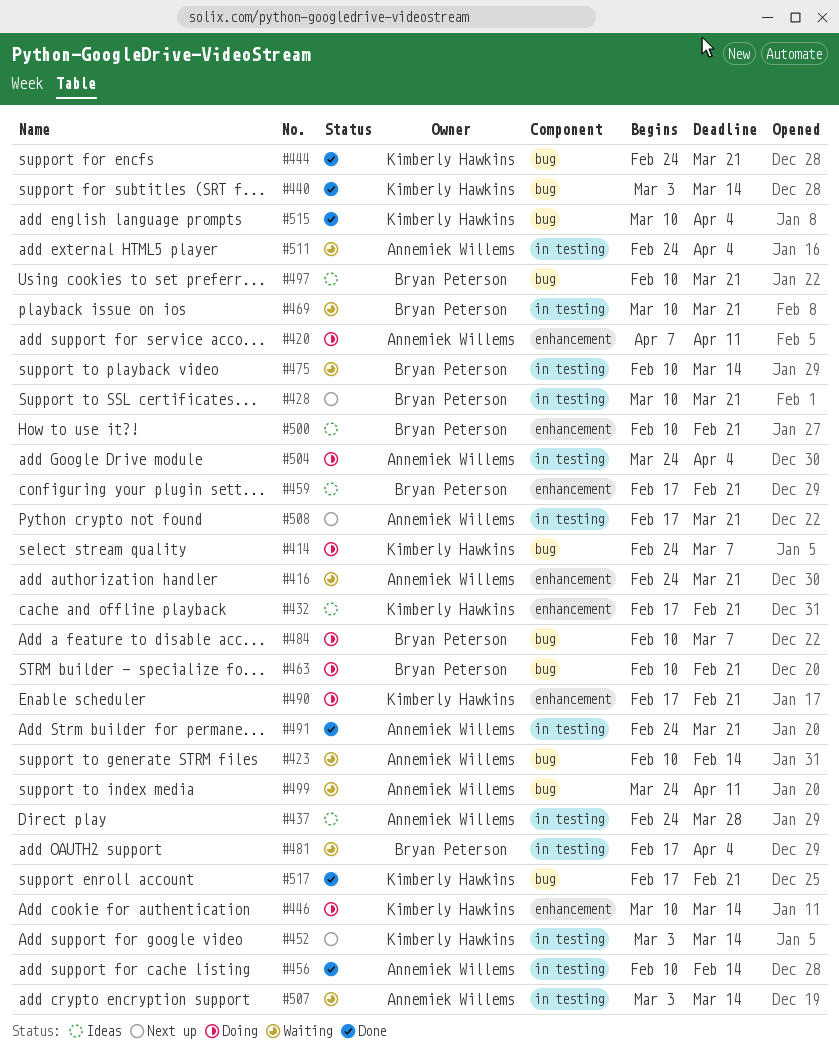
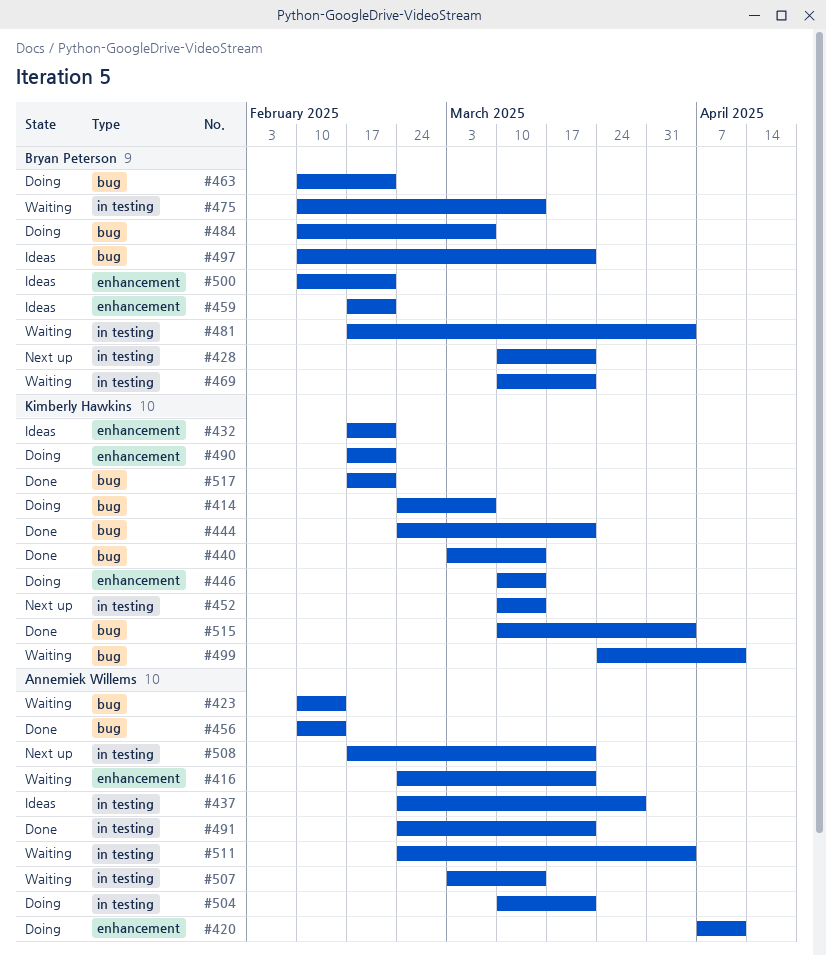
#452, start: Mar 3 -> Mar 10
#456, label: in testing -> bug
#499, owner: Annemiek Willems -> Kimberly Hawkins
#504, start: Mar 24 -> Mar 10
#504, due: Apr 4 -> Mar 21

